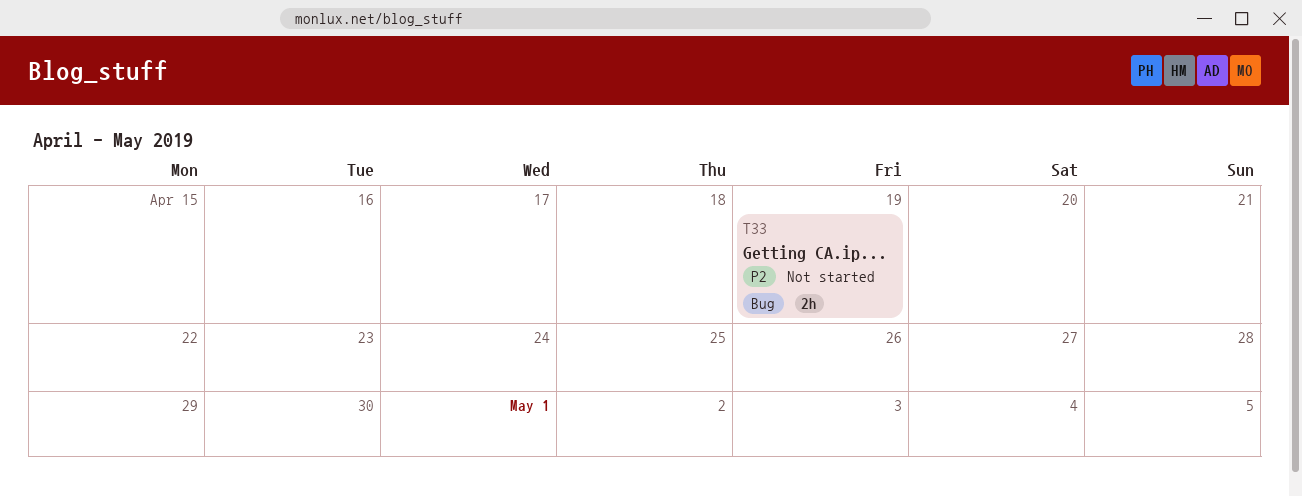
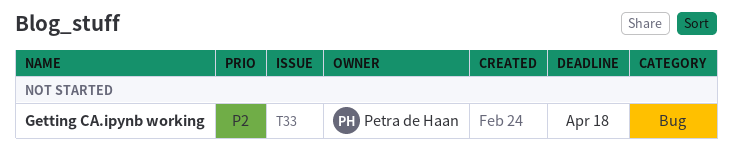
T33, due: Apr 19 -> Apr 18

